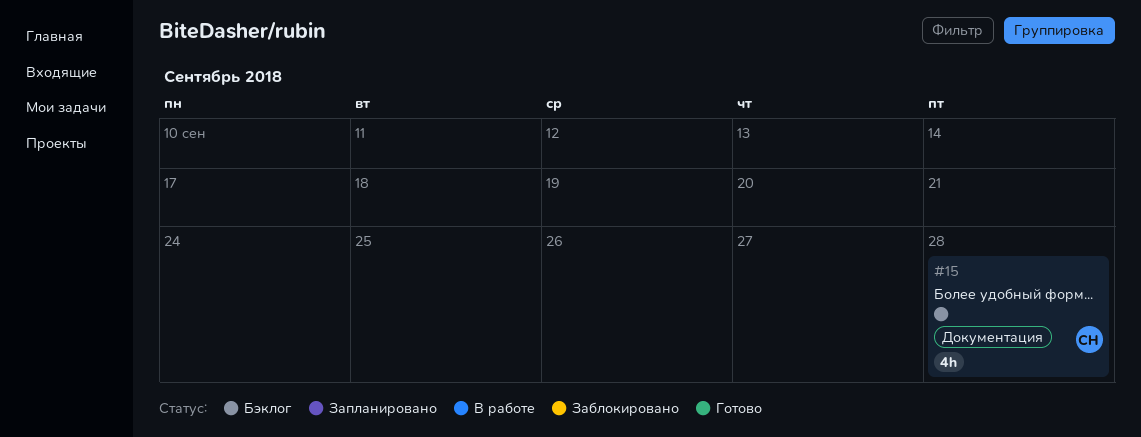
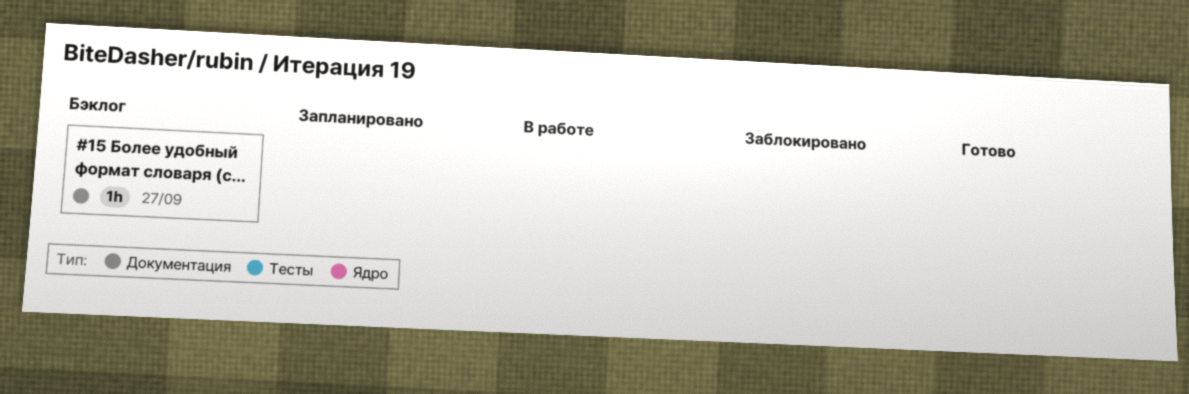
#15, estimate: 4h -> 1h
#15, due: Sep 28 -> Sep 27

